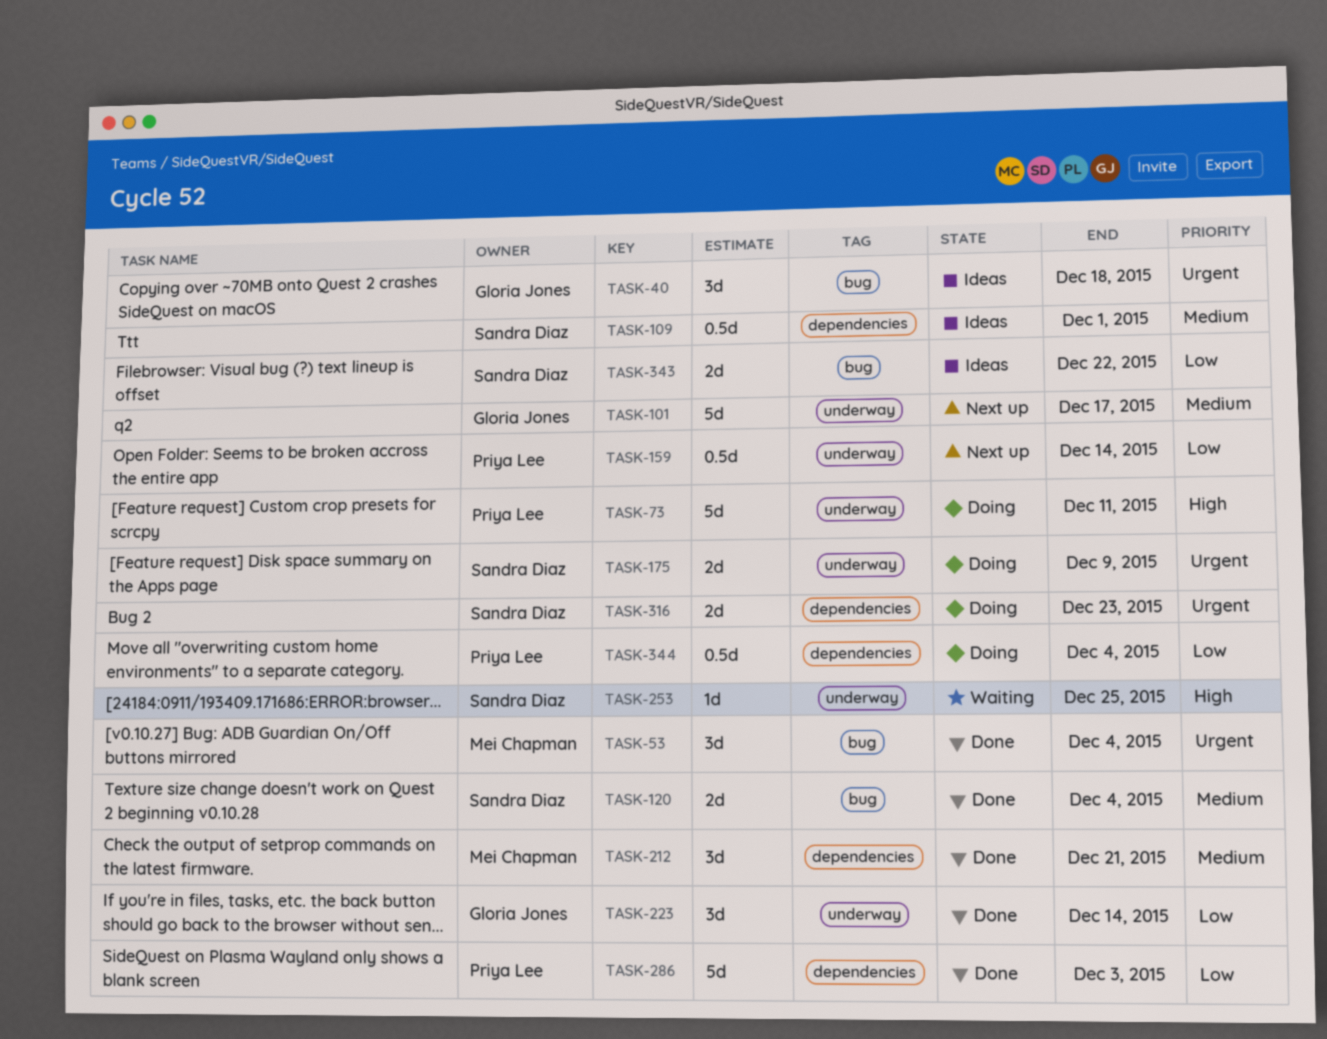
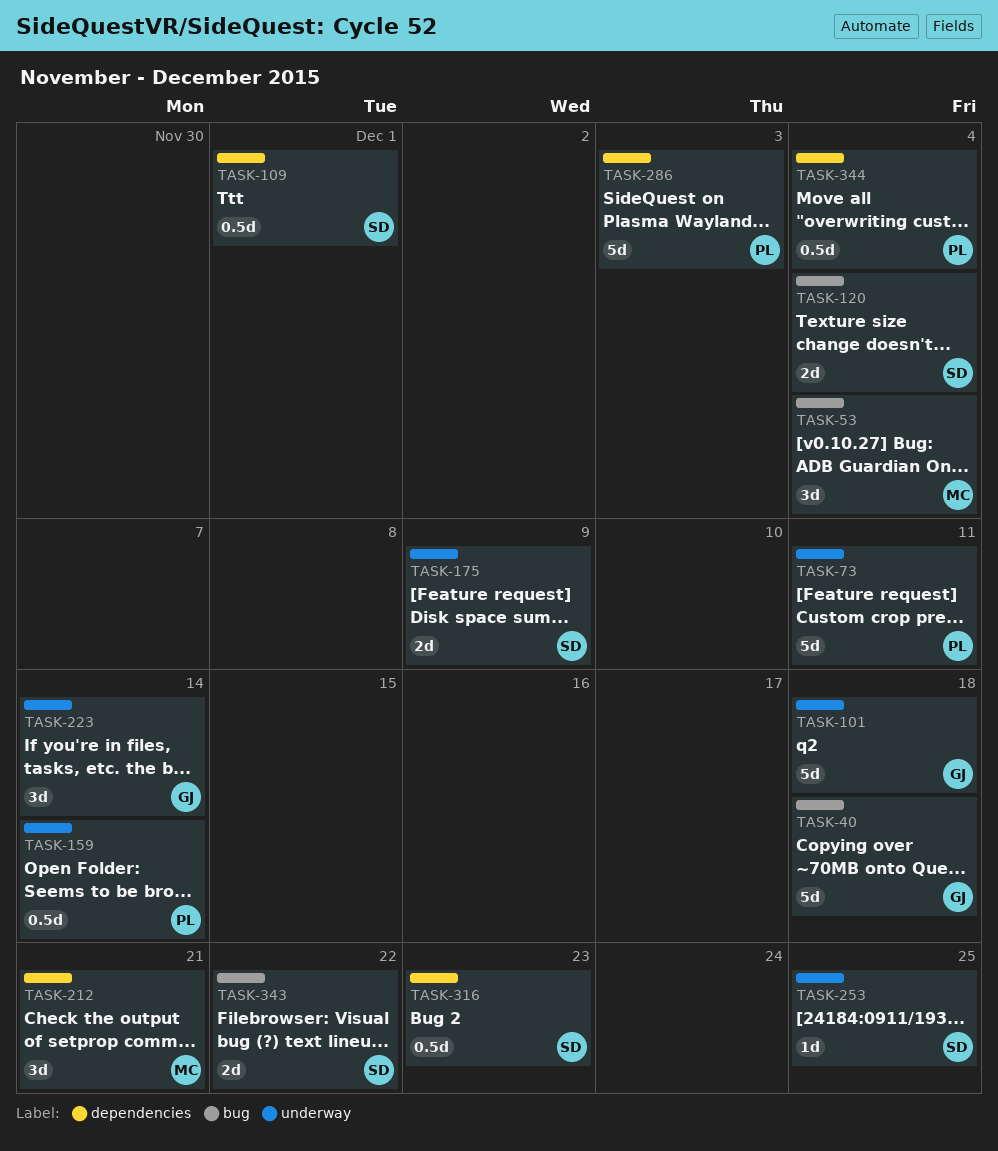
TASK-40, estimate: 3d -> 5d
TASK-101, due: Dec 17 -> Dec 18
TASK-316, estimate: 2d -> 0.5d

